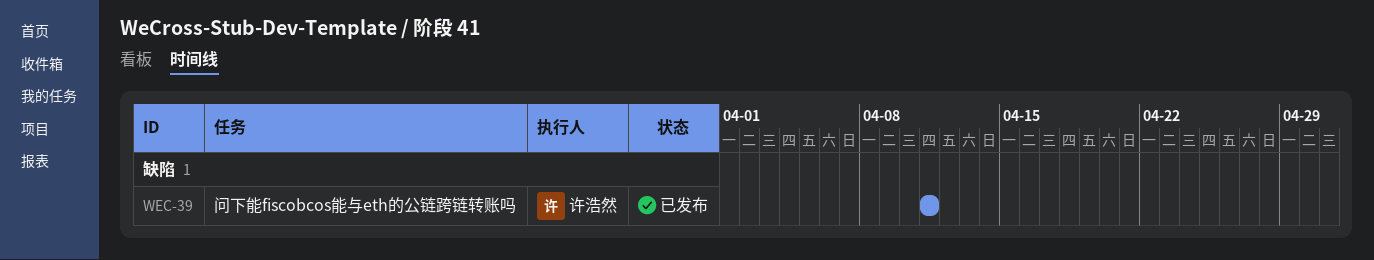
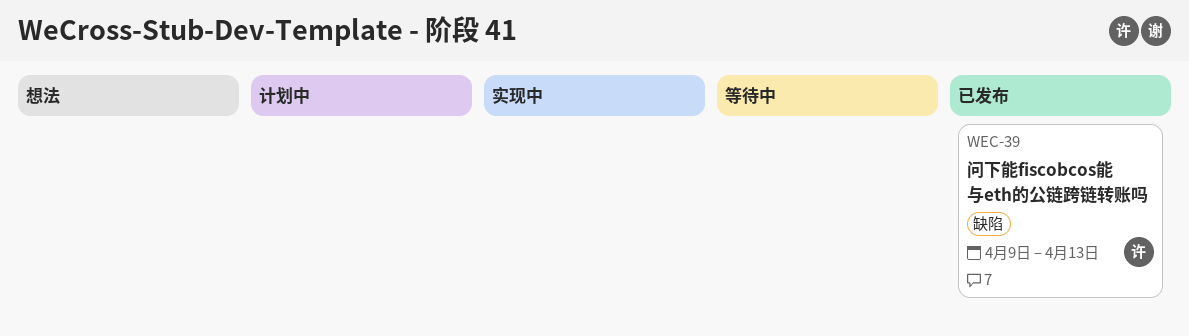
WEC-39, start: Apr 11 -> Apr 9
WEC-39, due: Apr 11 -> Apr 13

